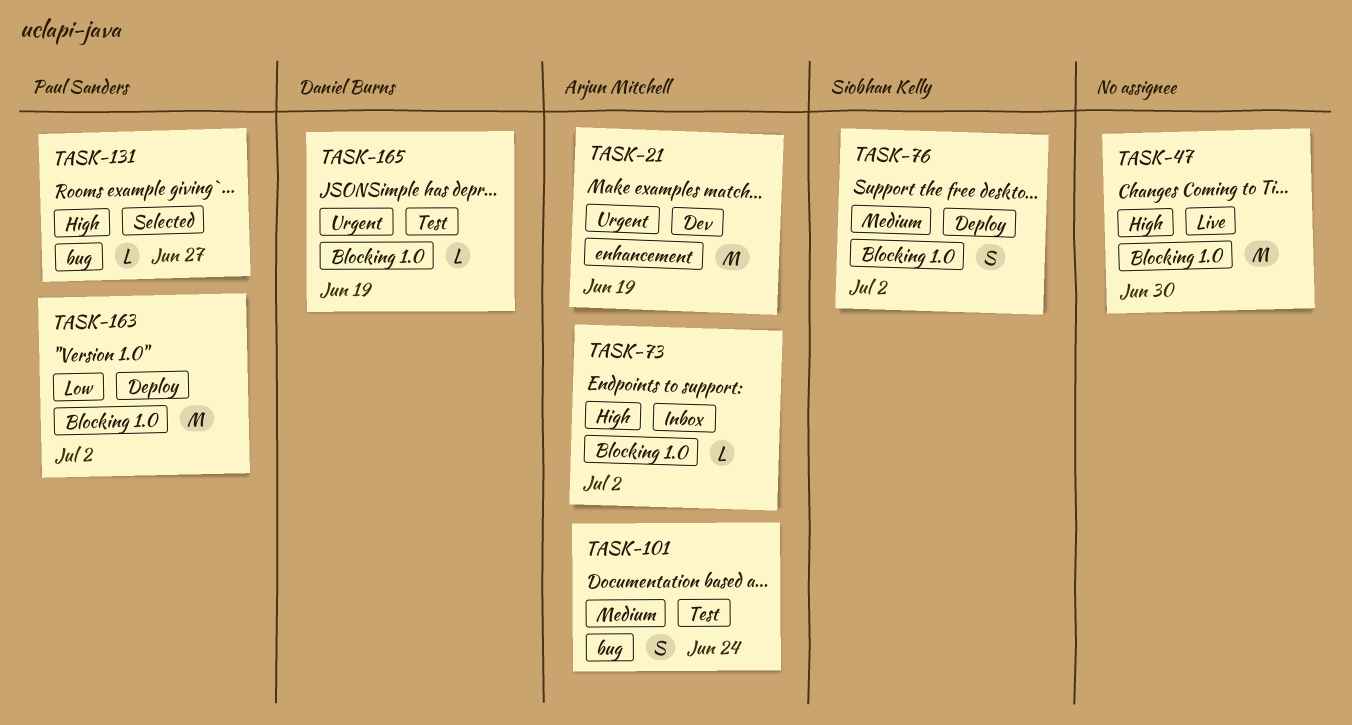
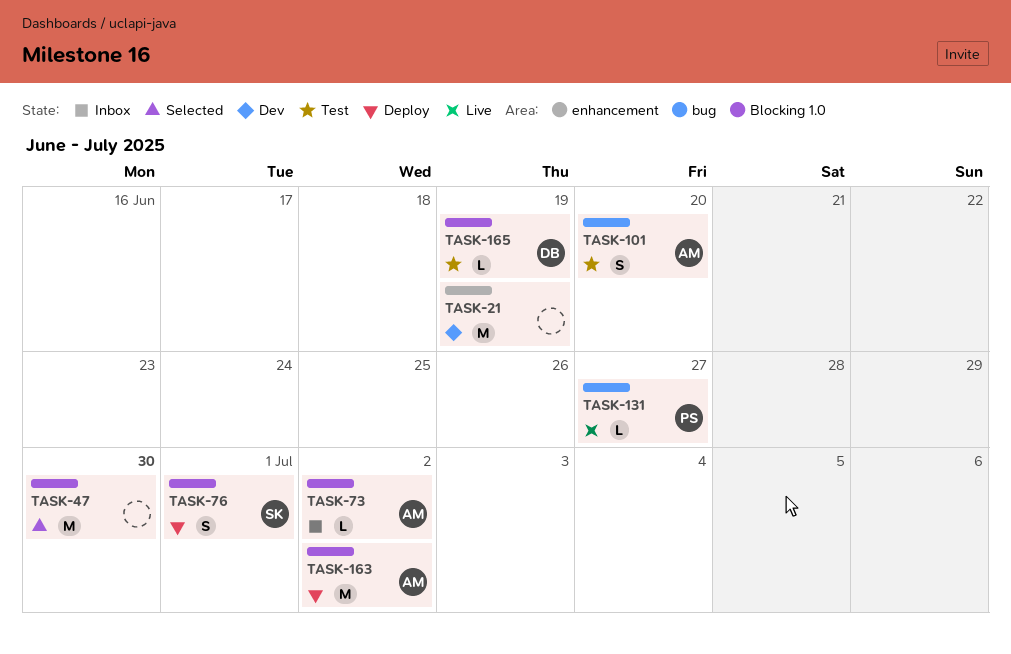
TASK-21, owner: Arjun Mitchell -> none
TASK-47, status: Live -> Selected
TASK-76, due: Jul 2 -> Jul 1
TASK-101, due: Jun 24 -> Jun 20
TASK-131, status: Selected -> Live
TASK-163, owner: Paul Sanders -> Arjun Mitchell

